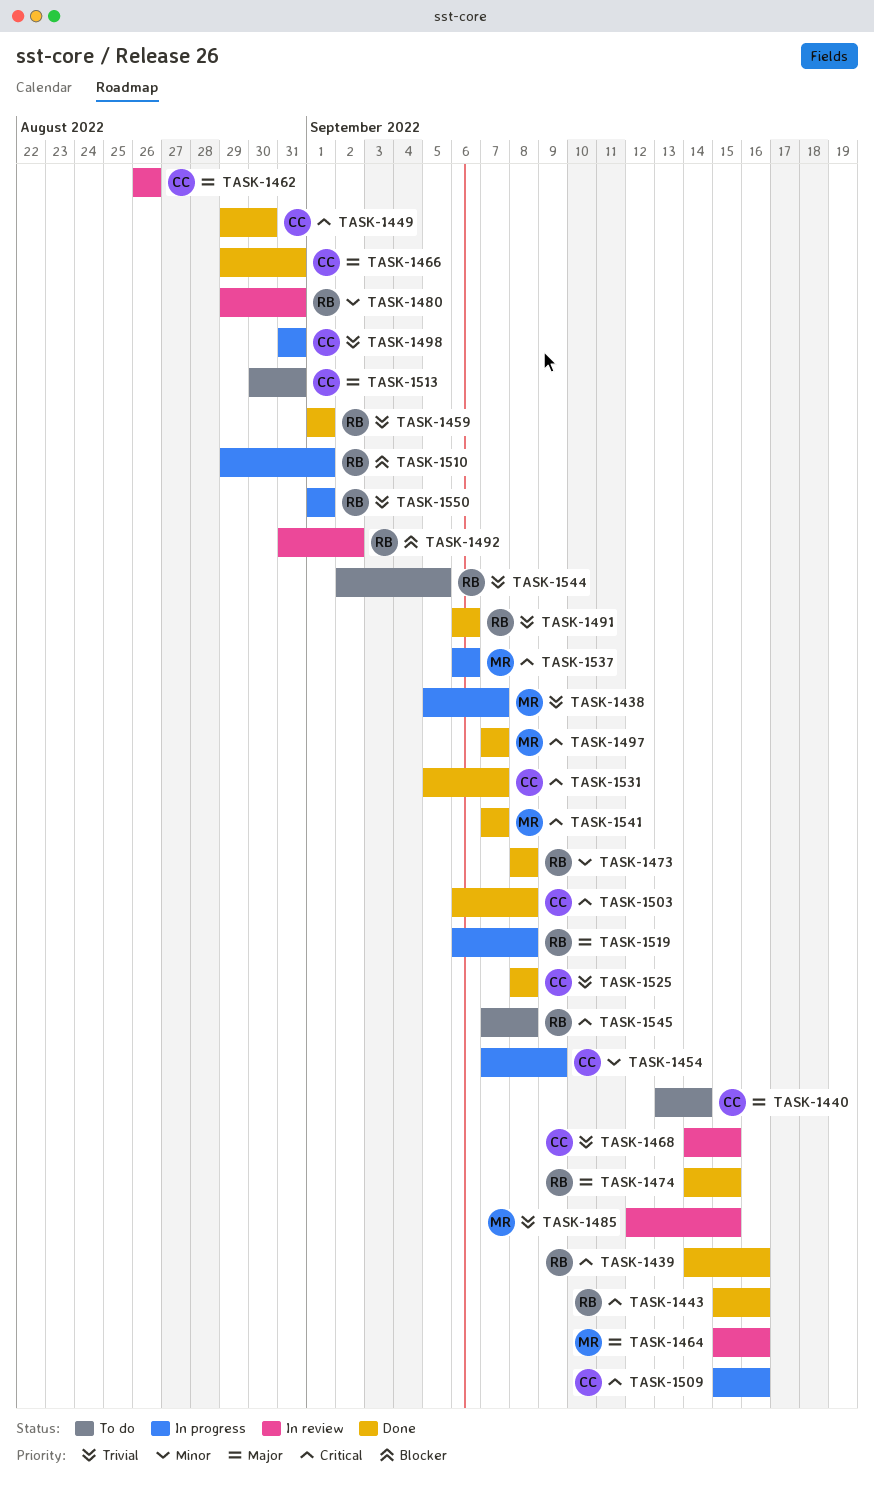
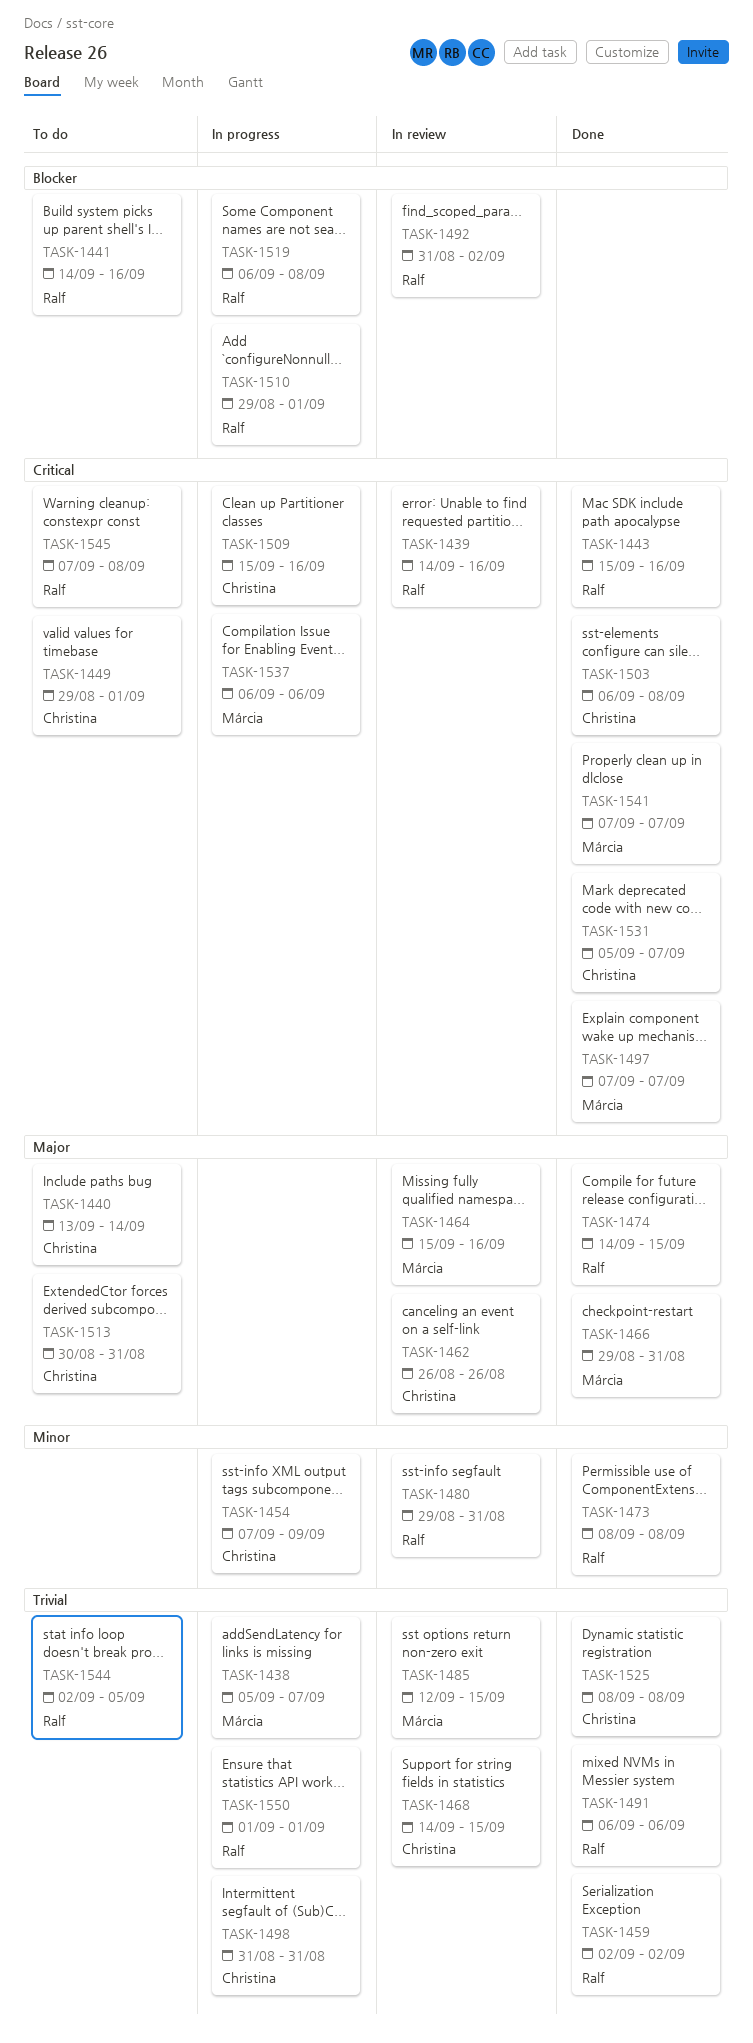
TASK-1439, status: Done -> In review
TASK-1441: none -> present
TASK-1449, status: Done -> To do
TASK-1449, due: Aug 30 -> Sep 1
TASK-1459, start: Sep 1 -> Sep 2
TASK-1459, due: Sep 1 -> Sep 2
TASK-1466, owner: Christina -> Márcia
TASK-1519, priority: Major -> Blocker

